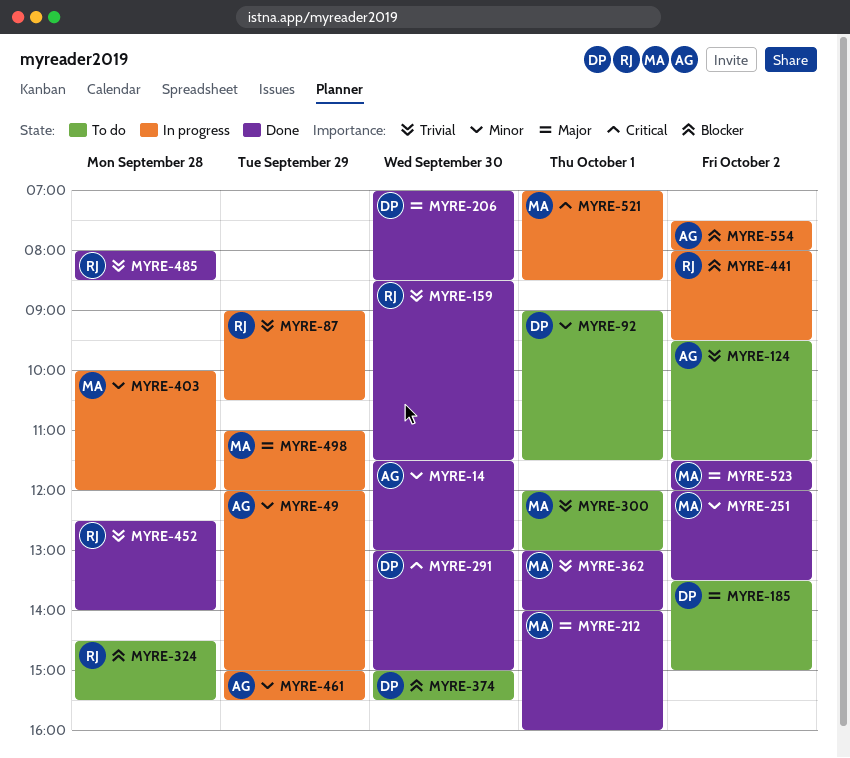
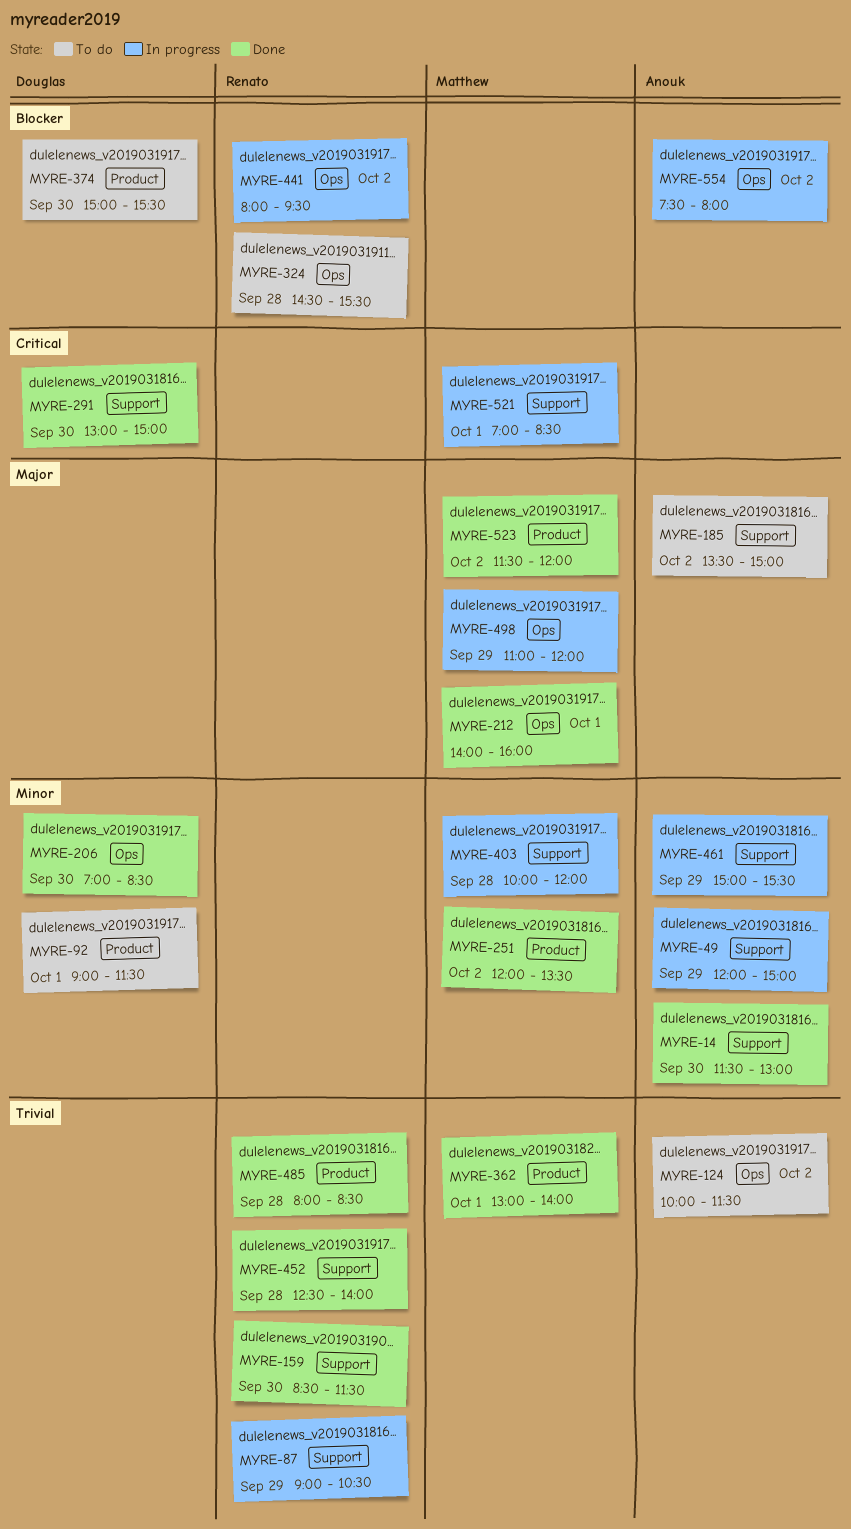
MYRE-124, begins: 09:30 -> 10:00
MYRE-185, owner: Douglas -> Anouk
MYRE-206, priority: Major -> Minor
MYRE-300: present -> none

